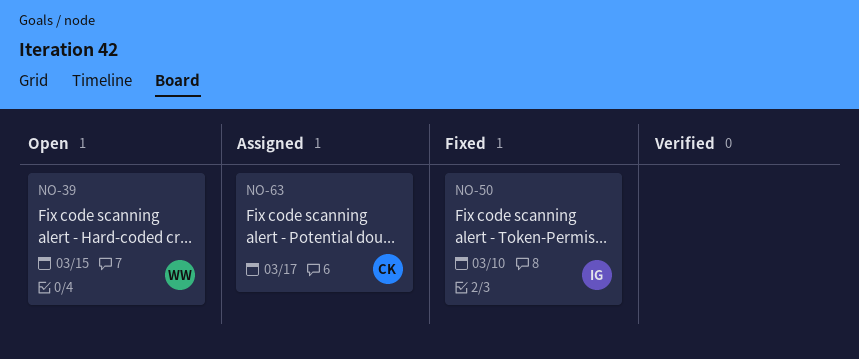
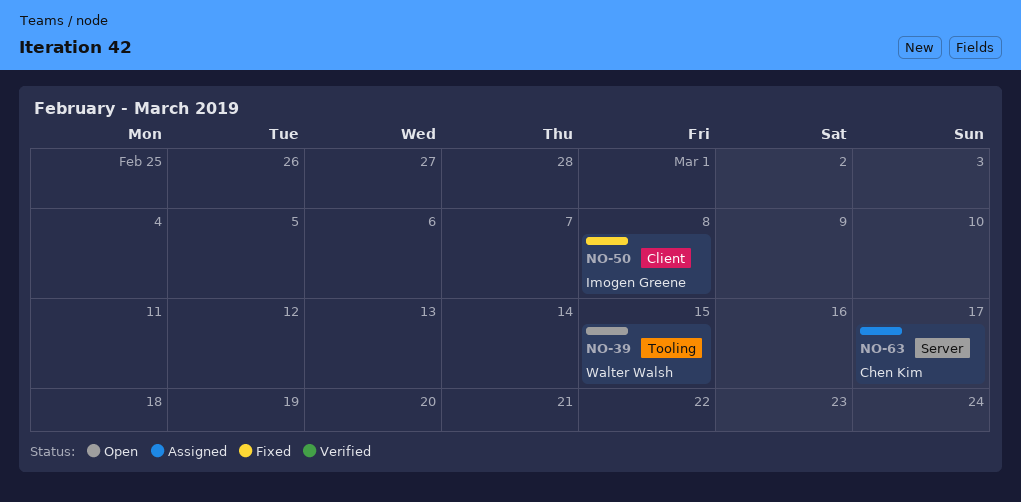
NO-50, due: Mar 10 -> Mar 8

